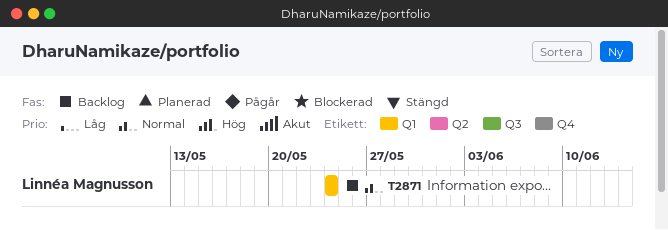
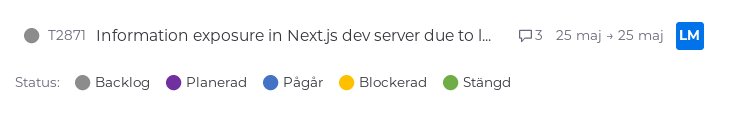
T2871, start: May 24 -> May 25
T2871, due: May 24 -> May 25

